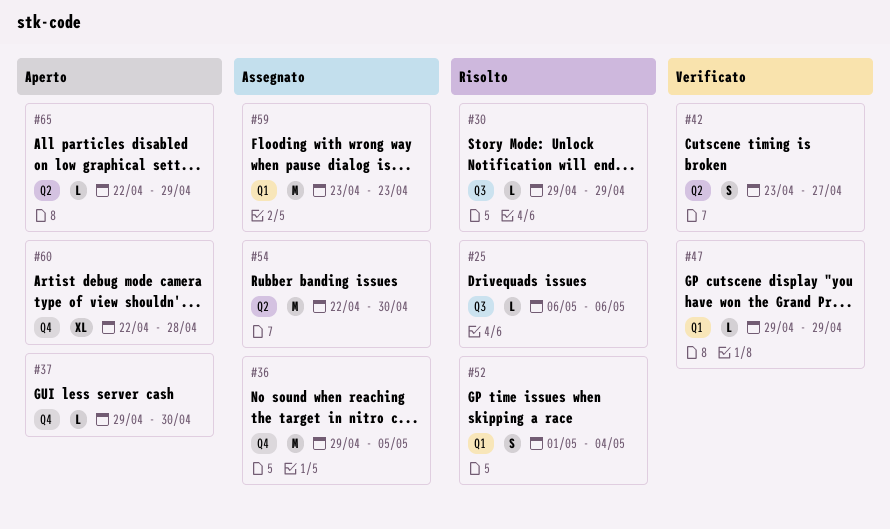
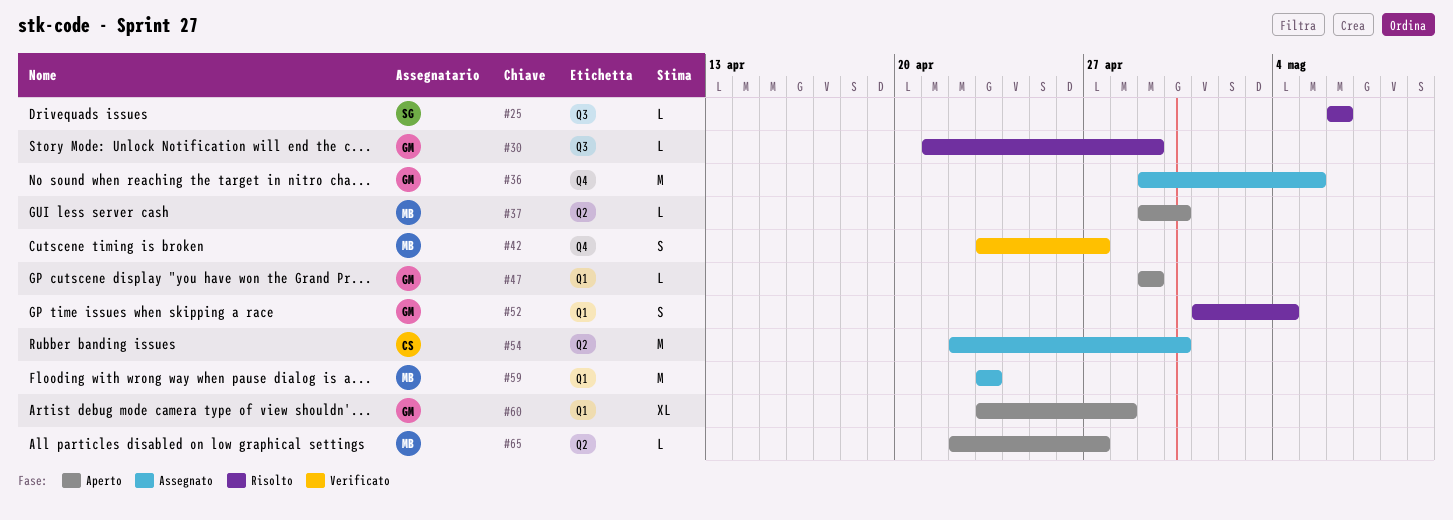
#30, start: Apr 29 -> Apr 21
#37, label: Q4 -> Q2
#42, label: Q2 -> Q4
#47, status: Verificato -> Aperto
#60, label: Q4 -> Q1
#60, start: Apr 22 -> Apr 23
#65, due: Apr 29 -> Apr 27

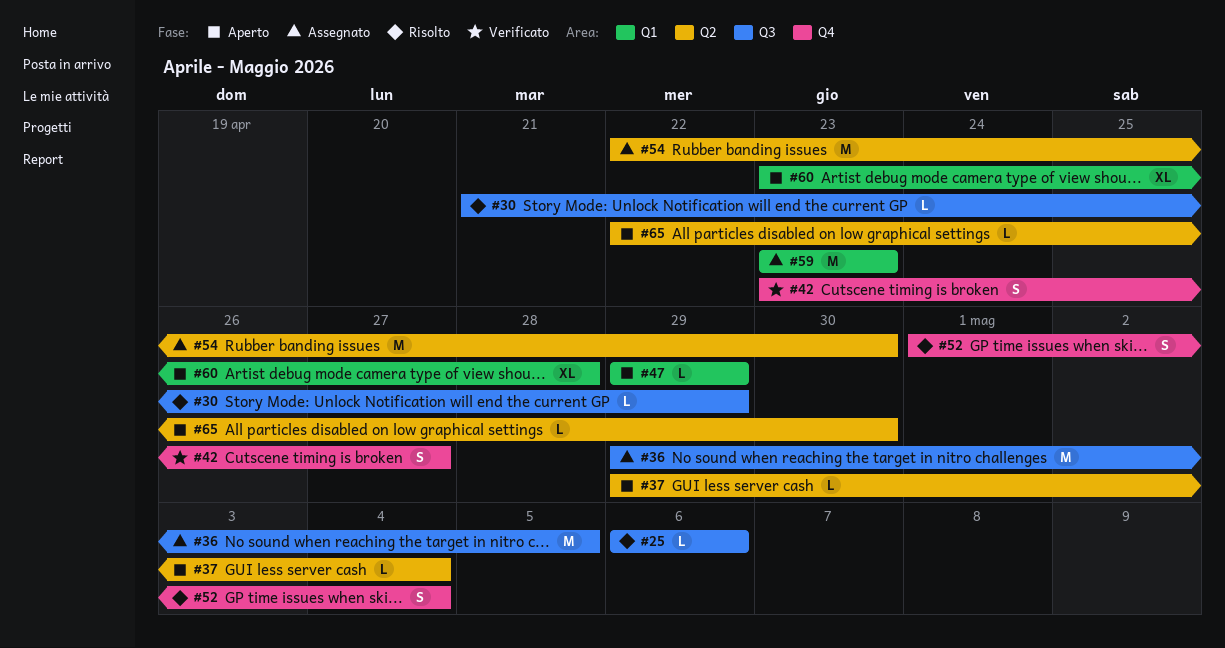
#36, label: Q4 -> Q3
#37, due: Apr 30 -> May 4
#52, label: Q1 -> Q4
#65, due: Apr 27 -> Apr 30

